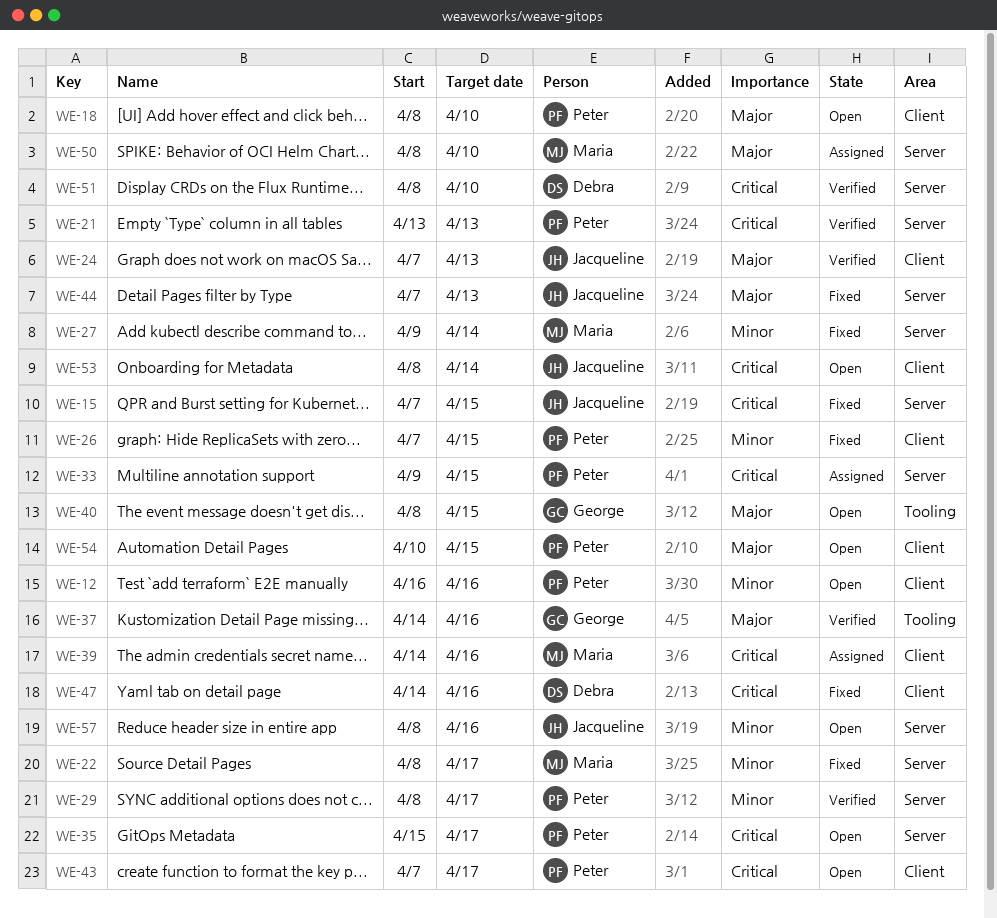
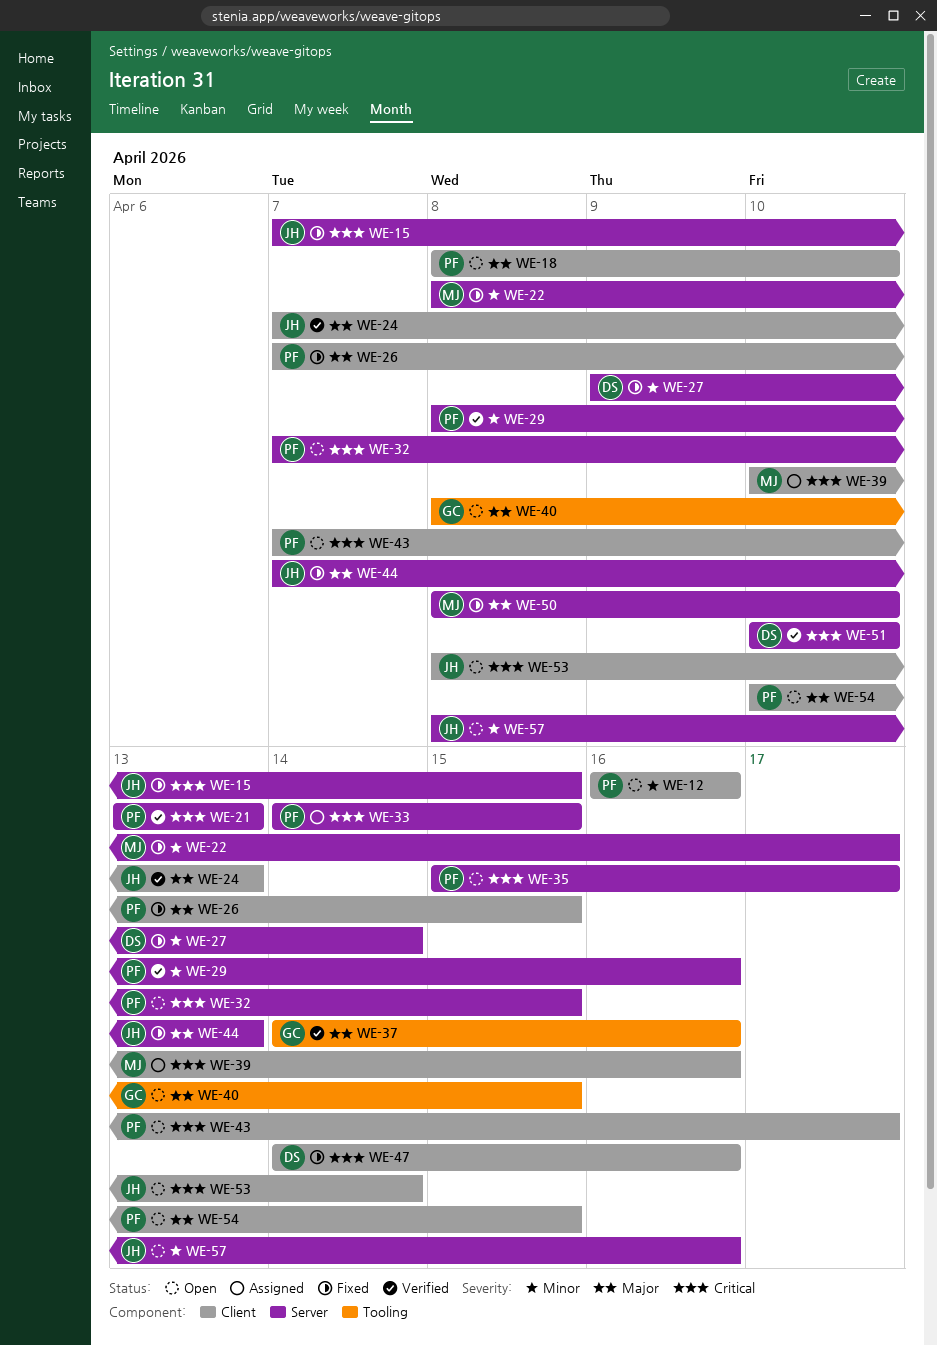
WE-26, priority: Minor -> Major
WE-27, owner: Maria -> Debra
WE-29, due: Apr 17 -> Apr 16
WE-32: none -> present
WE-33, start: Apr 9 -> Apr 14
WE-39, start: Apr 14 -> Apr 10
WE-50, status: Assigned -> Fixed
WE-51, start: Apr 8 -> Apr 10

